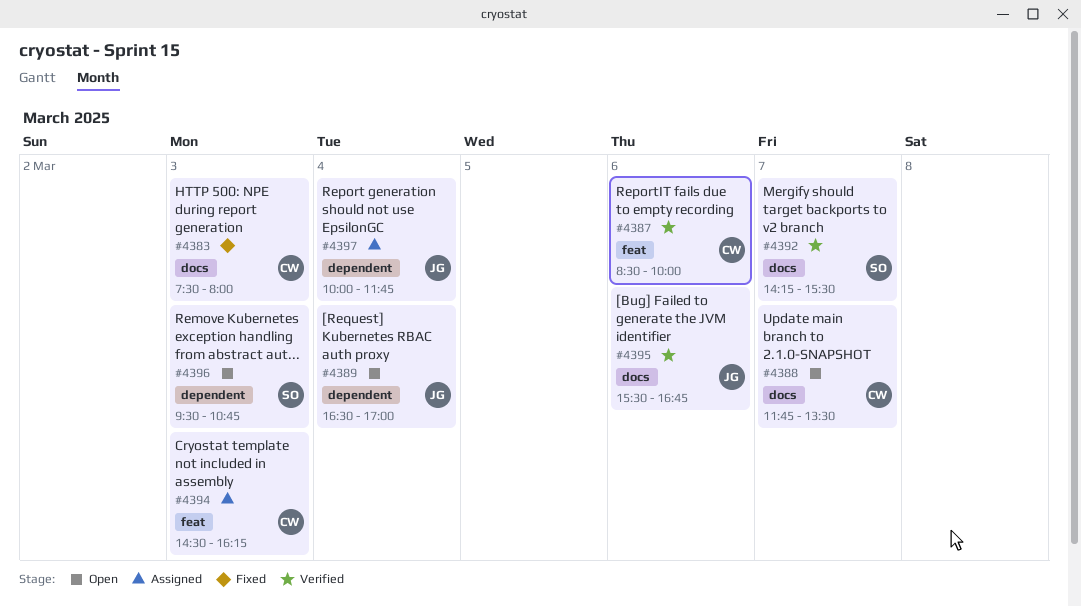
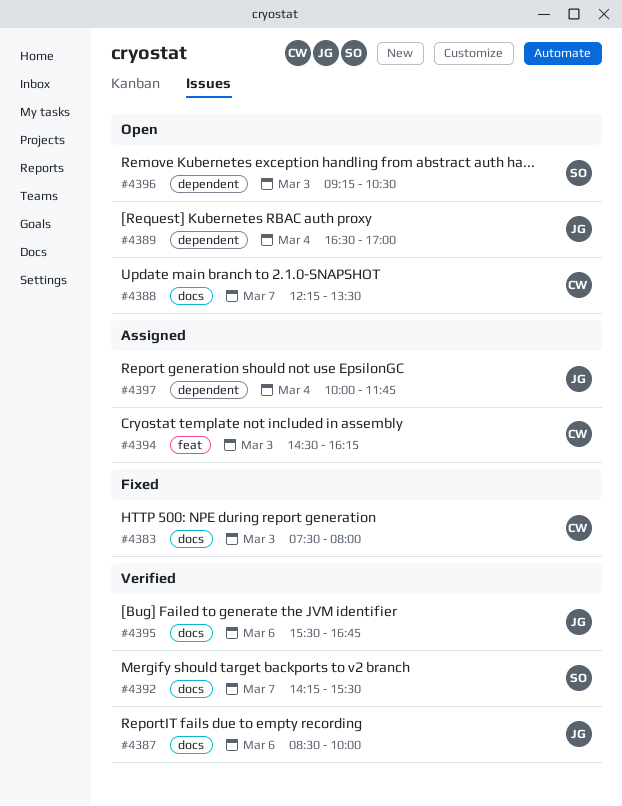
#4387, owner: CW -> JG
#4387, label: feat -> docs
#4388, begins: 11:45 -> 12:15
#4396, begins: 09:30 -> 09:15
#4396, ends: 10:45 -> 10:30

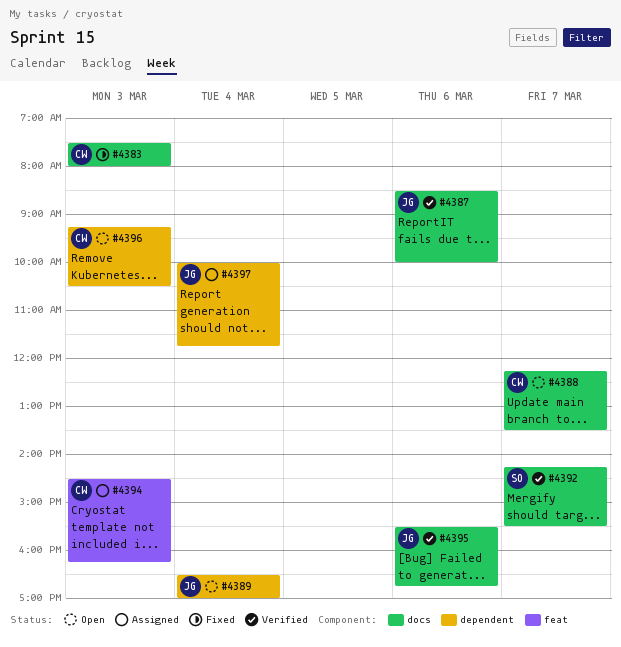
#4396, owner: SO -> CW

